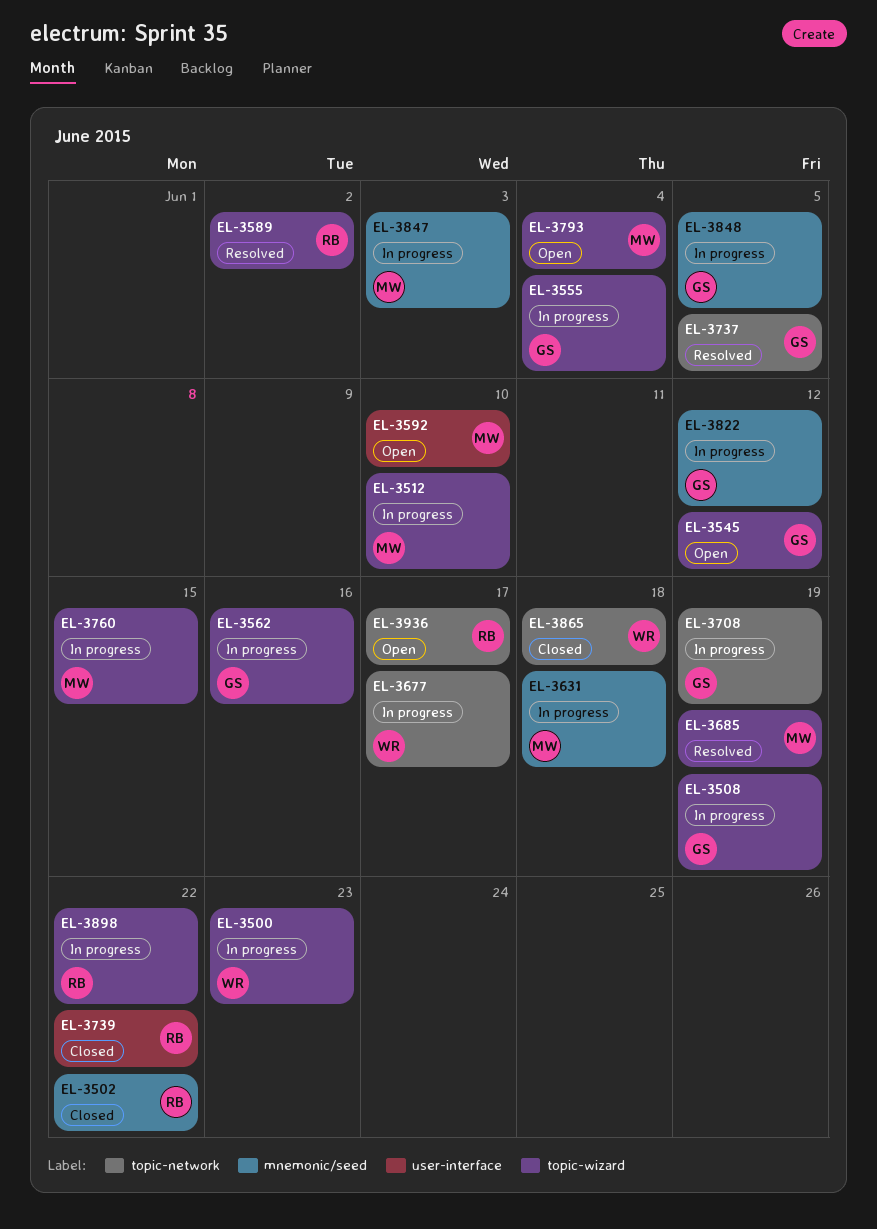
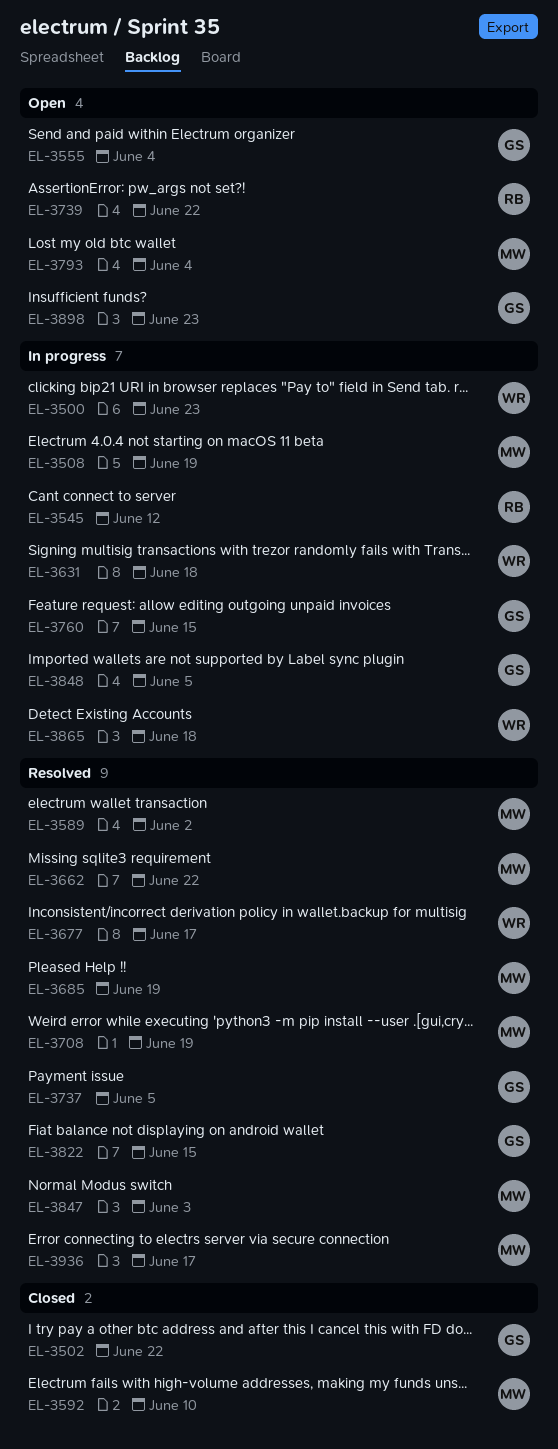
EL-3502, owner: RB -> GS
EL-3508, owner: GS -> MW
EL-3512: present -> none
EL-3545, status: Open -> In progress
EL-3545, owner: GS -> RB
EL-3555, status: In progress -> Open
EL-3562: present -> none
EL-3589, owner: RB -> MW
EL-3592, status: Open -> Closed
EL-3631, owner: MW -> WR
EL-3662: none -> present
EL-3677, status: In progress -> Resolved
EL-3708, status: In progress -> Resolved
EL-3708, owner: GS -> MW
EL-3739, status: Closed -> Open
EL-3760, owner: MW -> GS
EL-3822, status: In progress -> Resolved
EL-3822, due: Jun 12 -> Jun 15
EL-3847, status: In progress -> Resolved
EL-3865, status: Closed -> In progress
EL-3898, status: In progress -> Open
EL-3898, owner: RB -> GS
EL-3898, due: Jun 22 -> Jun 23
EL-3936, status: Open -> Resolved
EL-3936, owner: RB -> MW

